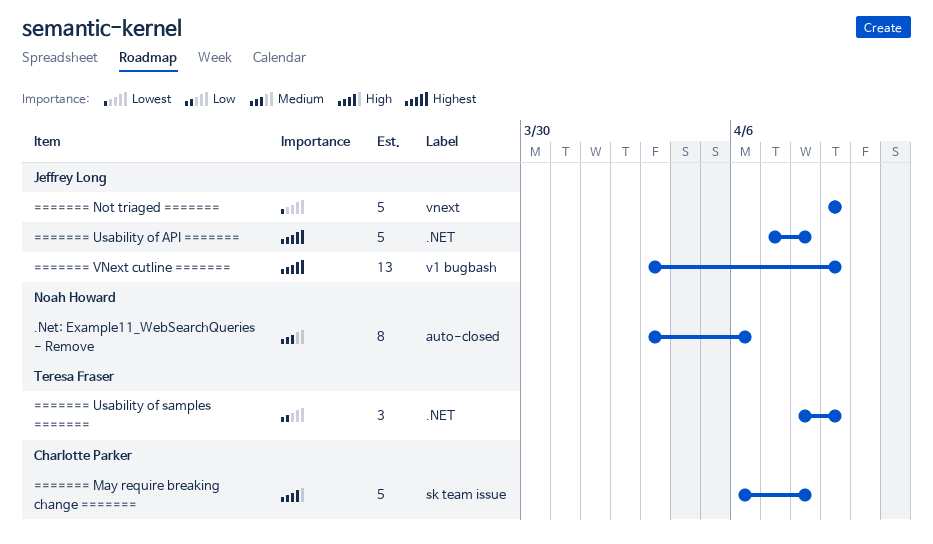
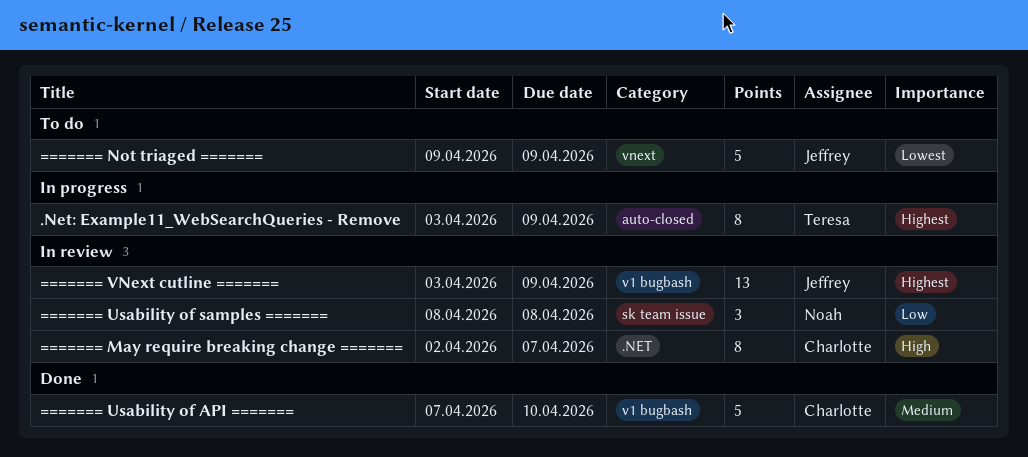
.Net: Example11_WebSearchQueries - Remove, owner: Noah Howard -> Teresa Fraser
.Net: Example11_WebSearchQueries - Remove, priority: Medium -> Highest
.Net: Example11_WebSearchQueries - Remove, due: Apr 6 -> Apr 9
======= May require breaking change =======, label: sk team issue -> .NET
======= May require breaking change =======, estimate: 5 -> 8
======= May require breaking change =======, start: Apr 6 -> Apr 2
======= May require breaking change =======, due: Apr 8 -> Apr 7
======= Usability of API =======, owner: Jeffrey Long -> Charlotte Parker
======= Usability of API =======, priority: Highest -> Medium
======= Usability of API =======, label: .NET -> v1 bugbash
======= Usability of API =======, due: Apr 8 -> Apr 10
======= Usability of samples =======, owner: Teresa Fraser -> Noah Howard
======= Usability of samples =======, label: .NET -> sk team issue
======= Usability of samples =======, due: Apr 9 -> Apr 8

